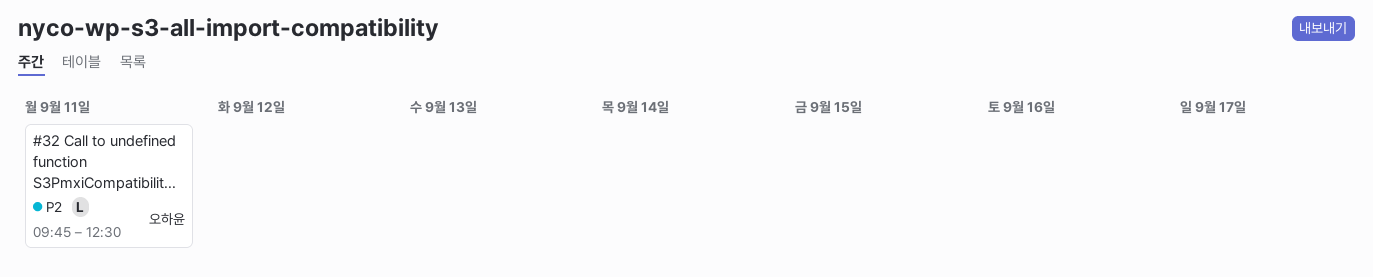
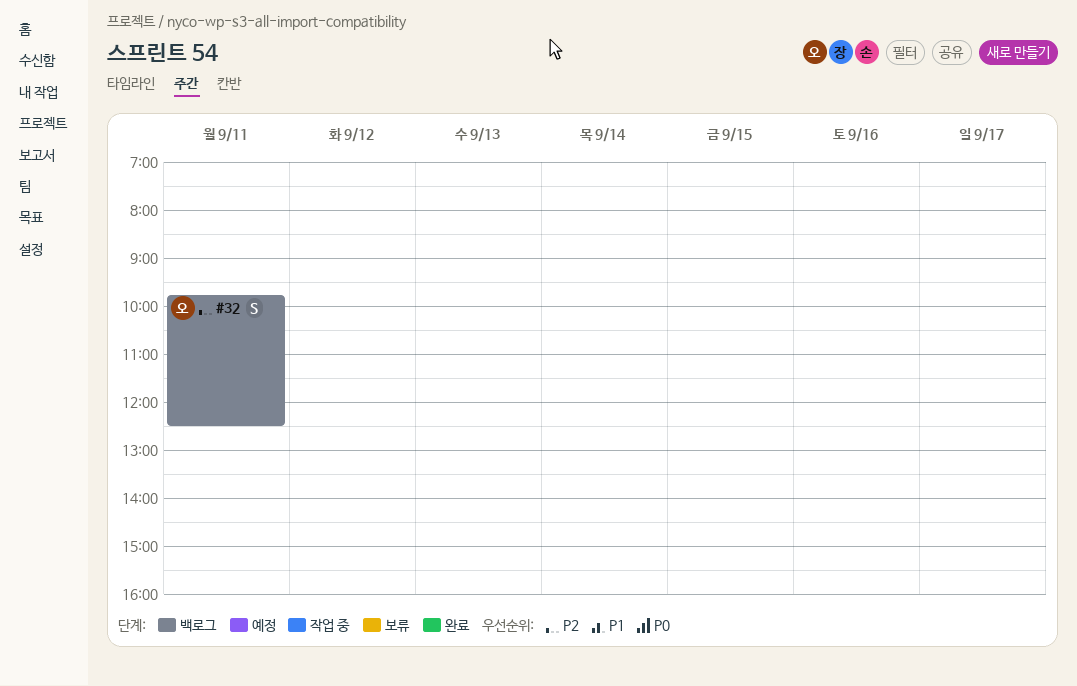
#32, estimate: L -> S

